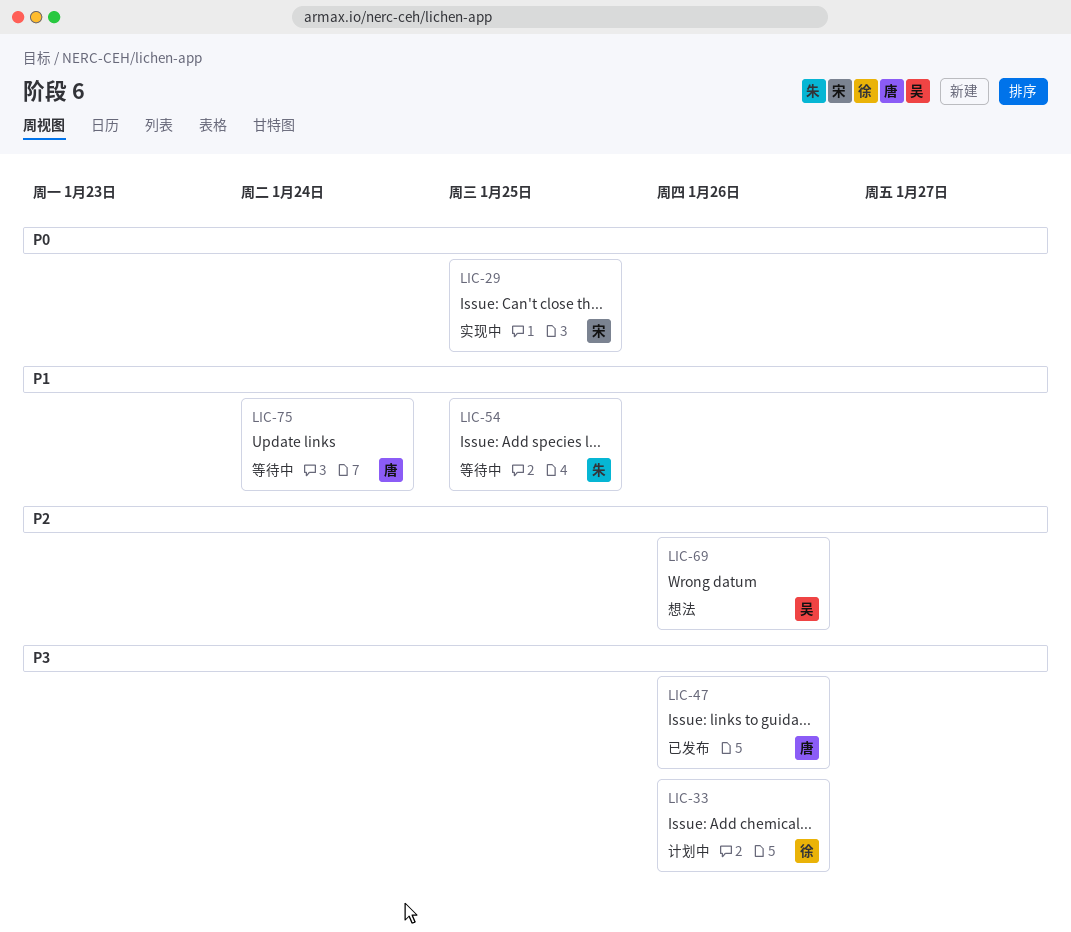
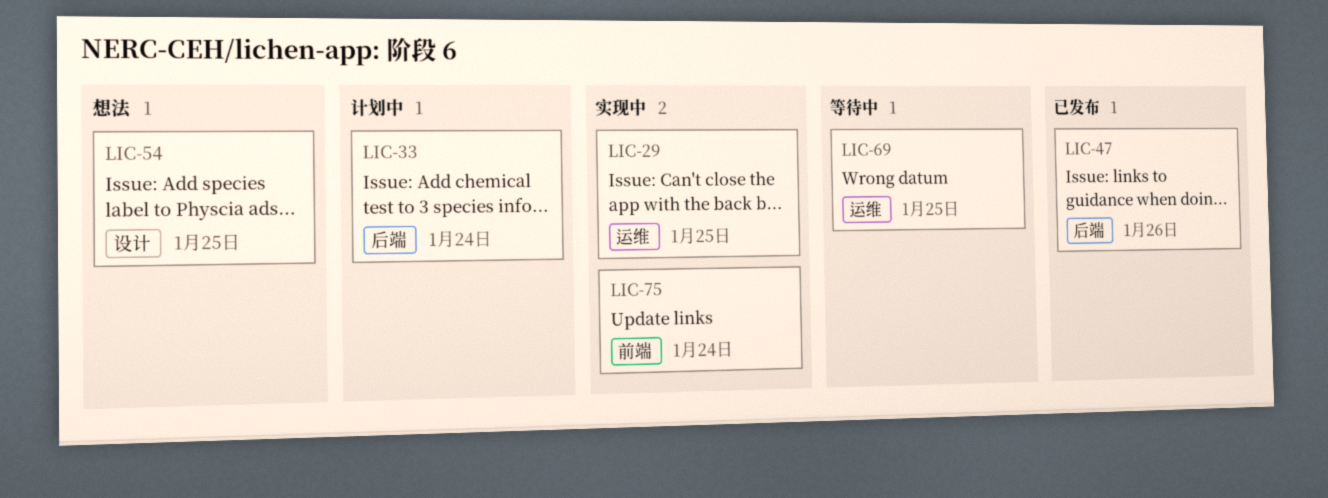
LIC-33, due: Jan 26 -> Jan 24
LIC-54, status: 等待中 -> 想法
LIC-69, status: 想法 -> 等待中
LIC-69, due: Jan 26 -> Jan 25
LIC-75, status: 等待中 -> 实现中

